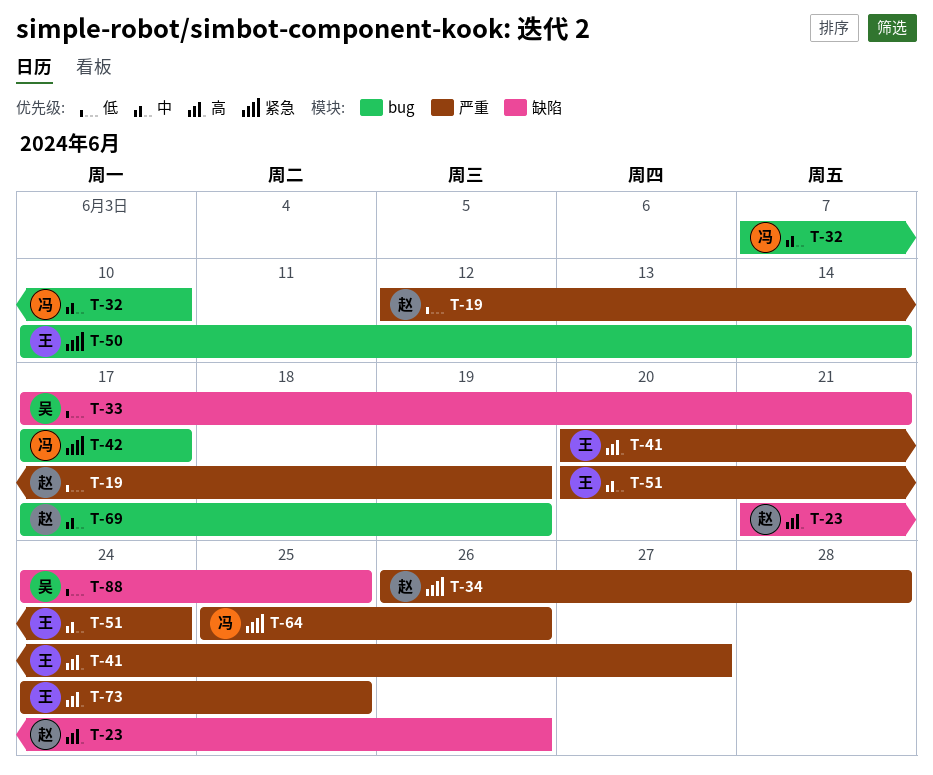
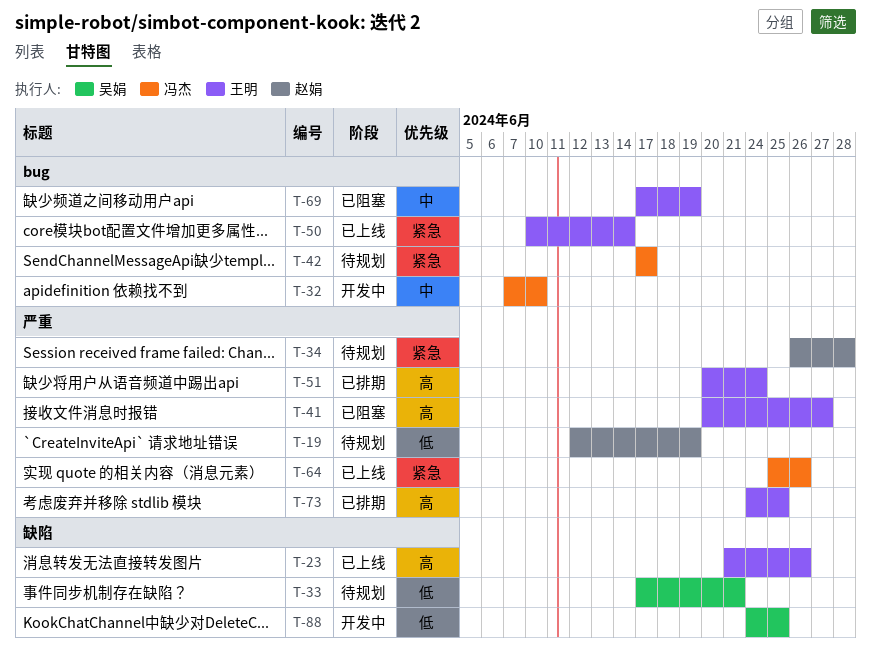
T-23, owner: 赵娟 -> 王明
T-51, priority: 中 -> 高
T-69, owner: 赵娟 -> 王明

